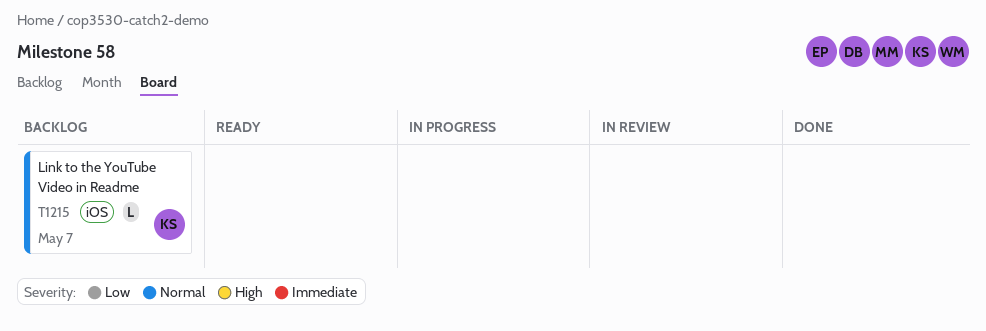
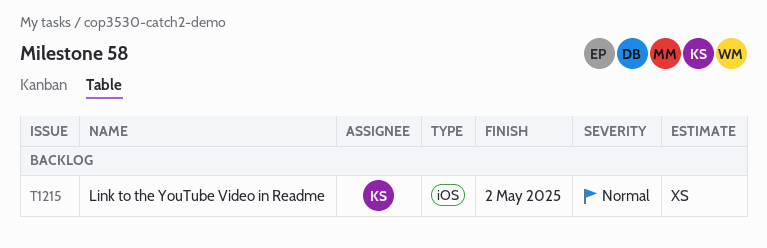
T1215, estimate: L -> XS
T1215, due: May 7 -> May 2

